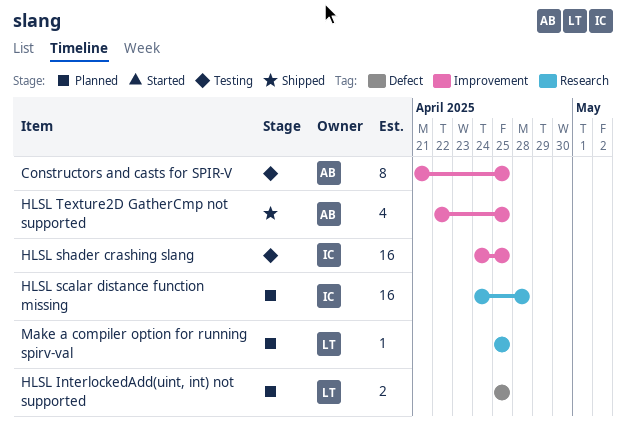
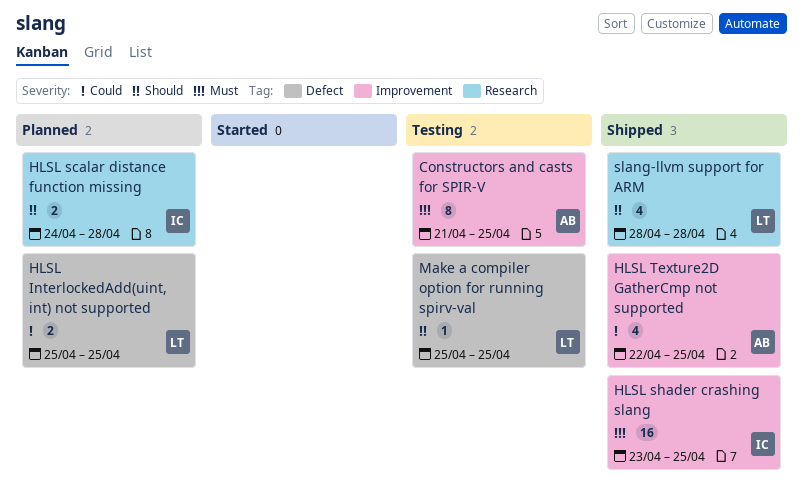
HLSL scalar distance function missing, estimate: 16 -> 2
HLSL shader crashing slang, status: Testing -> Shipped
HLSL shader crashing slang, start: Apr 24 -> Apr 23
Make a compiler option for running spirv-val, status: Planned -> Testing
Make a compiler option for running spirv-val, label: Research -> Defect
slang-llvm support for ARM: none -> present

